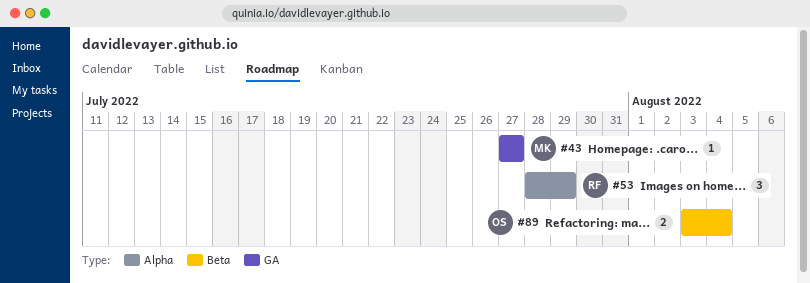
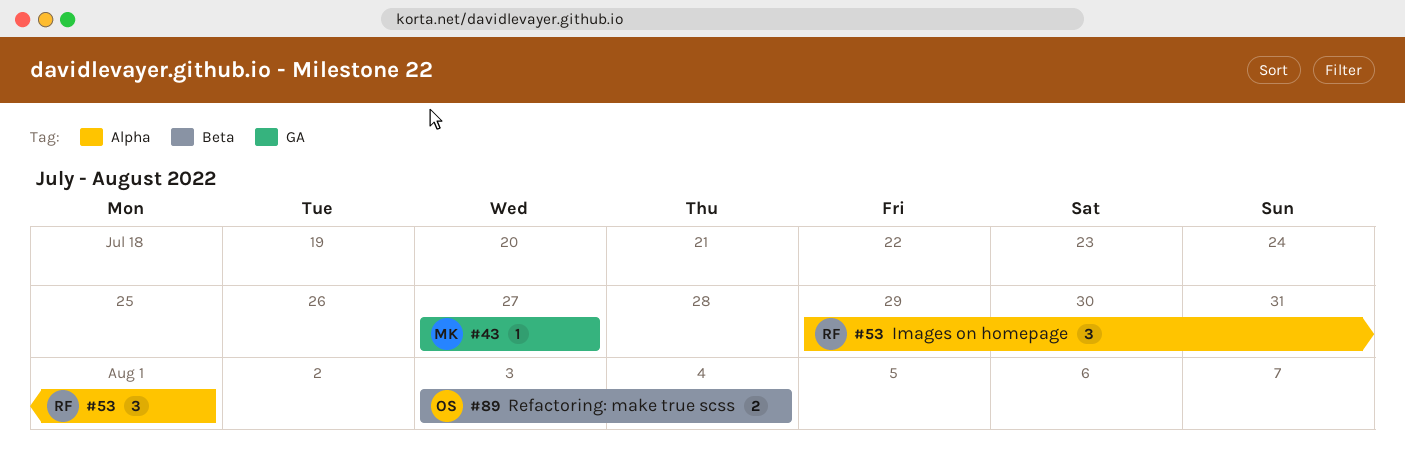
#53, start: Jul 28 -> Jul 29
#53, due: Jul 29 -> Aug 1

